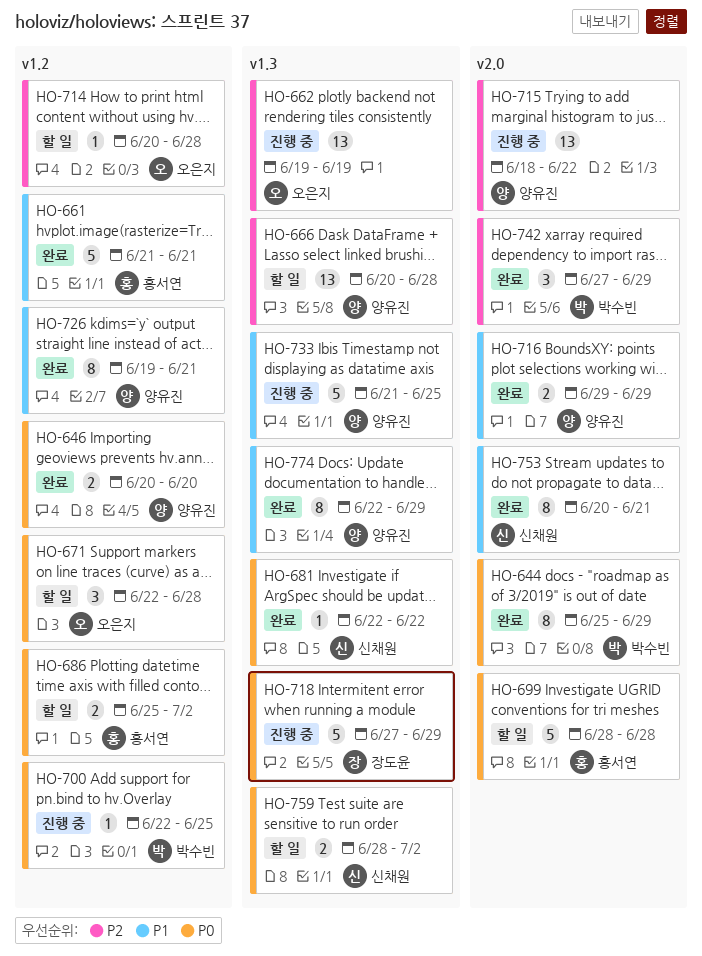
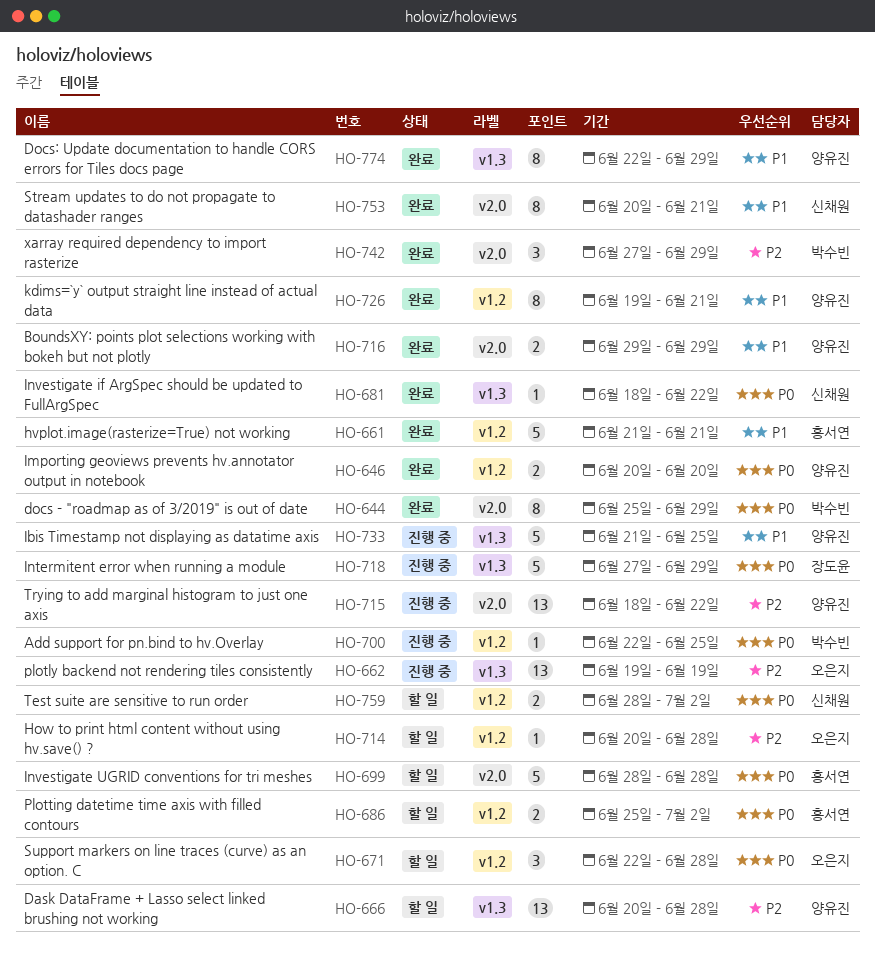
HO-681, start: Jun 22 -> Jun 18
HO-759, label: v1.3 -> v1.2

